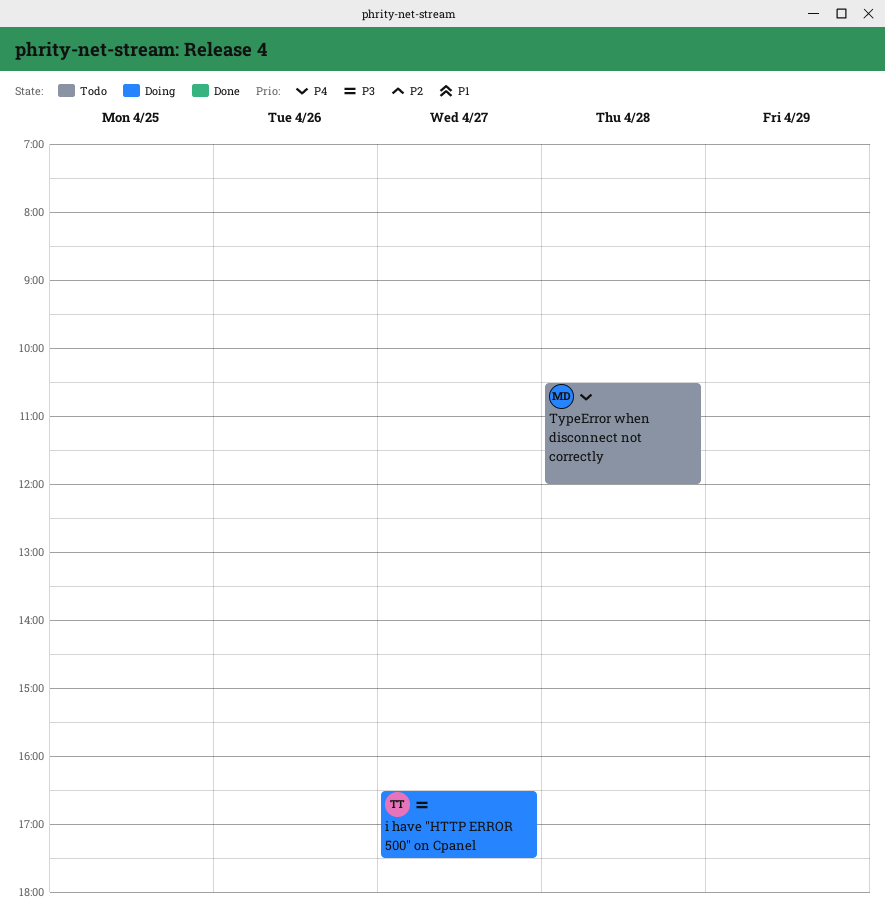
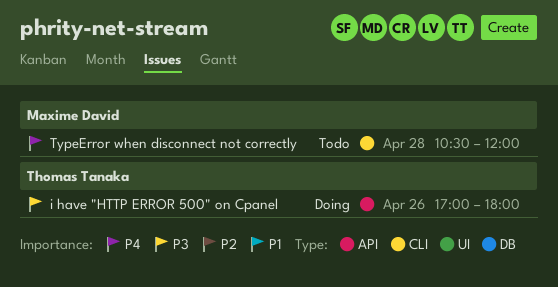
i have "HTTP ERROR 500" on Cpanel, day: Apr 27 -> Apr 26
i have "HTTP ERROR 500" on Cpanel, begins: 16:30 -> 17:00
i have "HTTP ERROR 500" on Cpanel, ends: 17:30 -> 18:00

